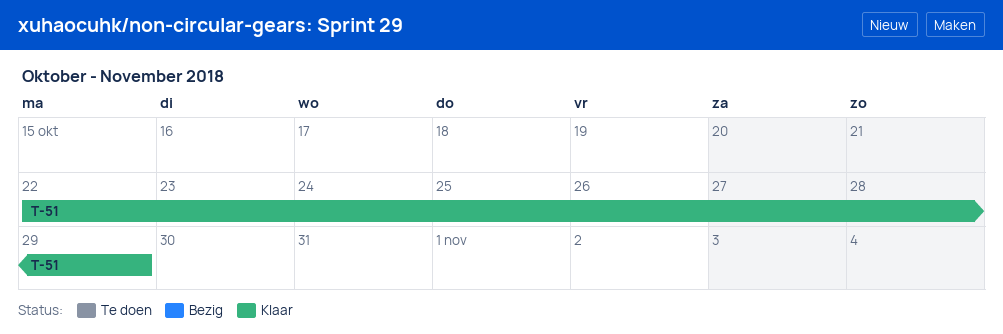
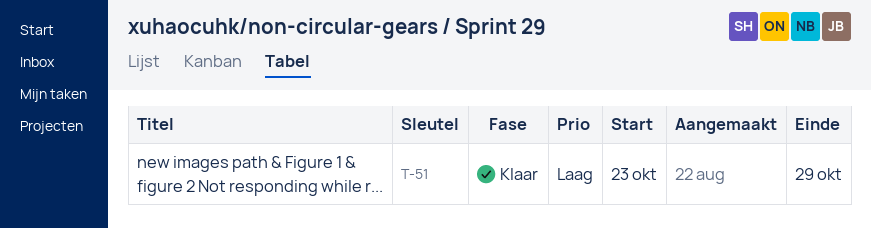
T-51, start: Oct 22 -> Oct 23

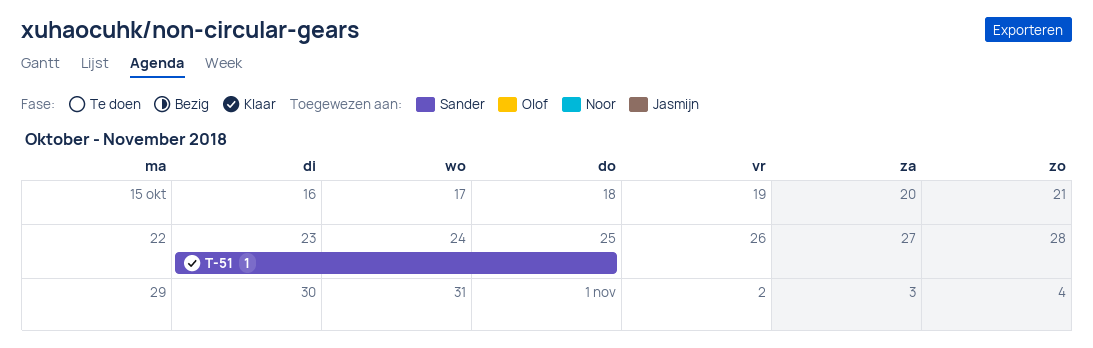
T-51, due: Oct 29 -> Oct 25

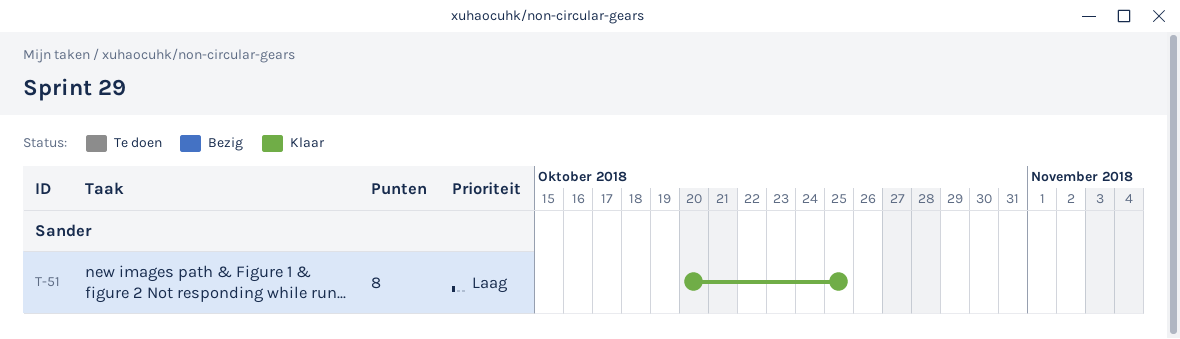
T-51, estimate: 1 -> 8
T-51, start: Oct 23 -> Oct 20

